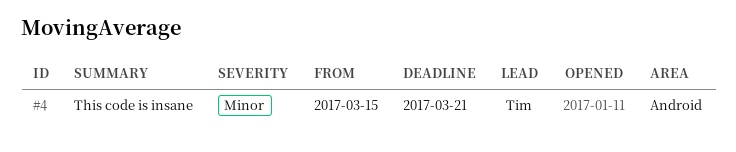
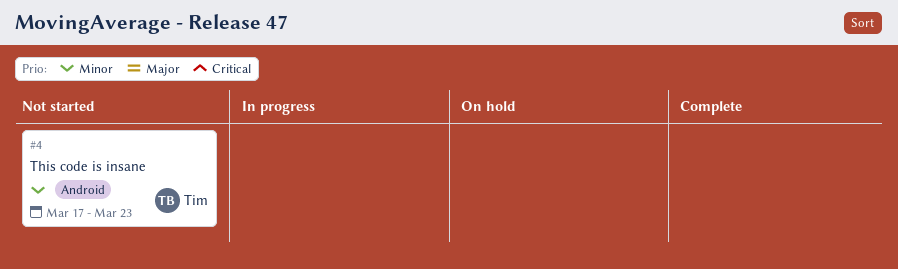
#4, start: Mar 15 -> Mar 17
#4, due: Mar 21 -> Mar 23

